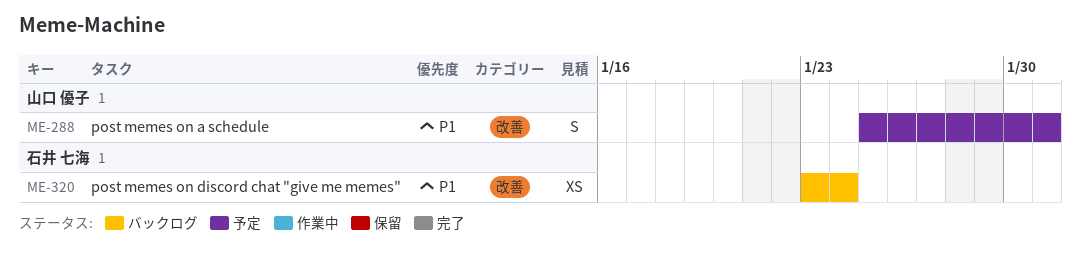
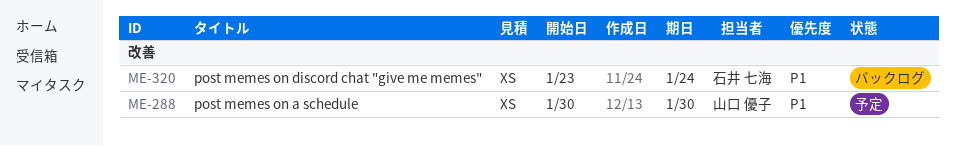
ME-288, estimate: S -> XS
ME-288, start: Jan 25 -> Jan 30
ME-288, due: Jan 31 -> Jan 30

